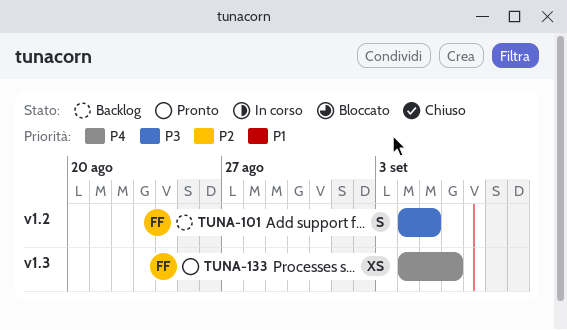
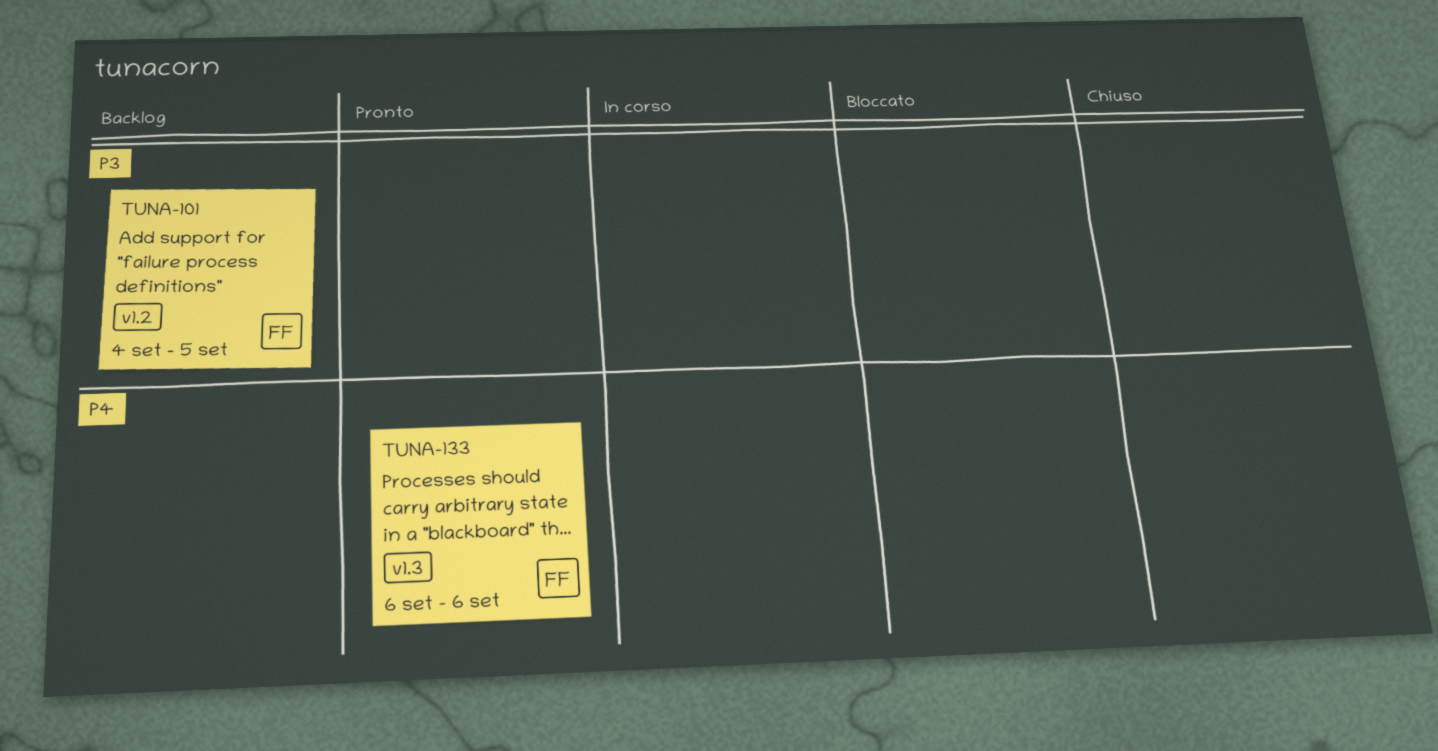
TUNA-133, start: Sep 4 -> Sep 6

